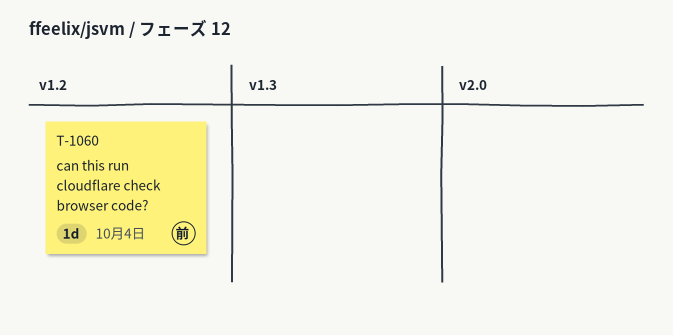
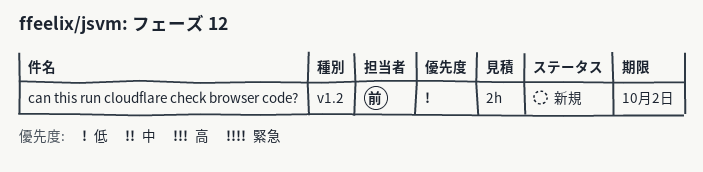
can this run cloudflare check browser code?, estimate: 1d -> 2h
can this run cloudflare check browser code?, due: Oct 4 -> Oct 2

